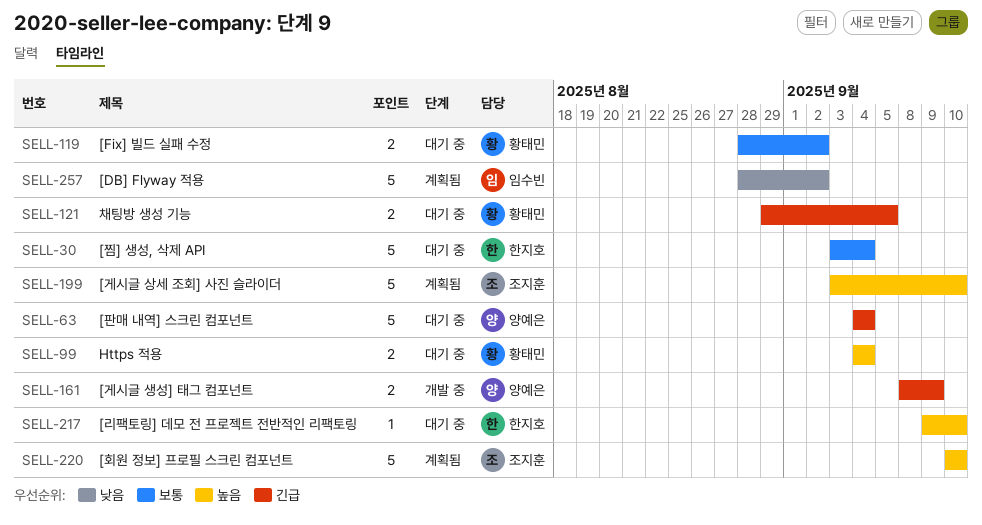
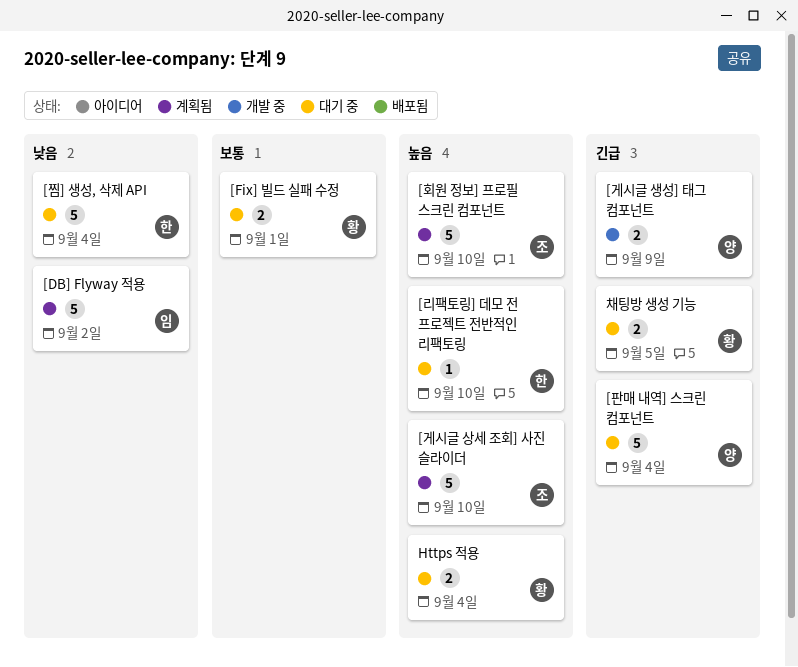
[Fix] 빌드 실패 수정, due: Sep 2 -> Sep 1
[찜] 생성, 삭제 API, priority: 보통 -> 낮음

